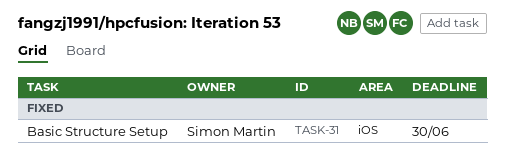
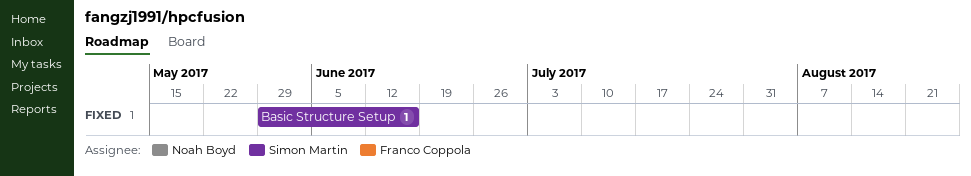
Basic Structure Setup, due: Jun 30 -> Jun 16

